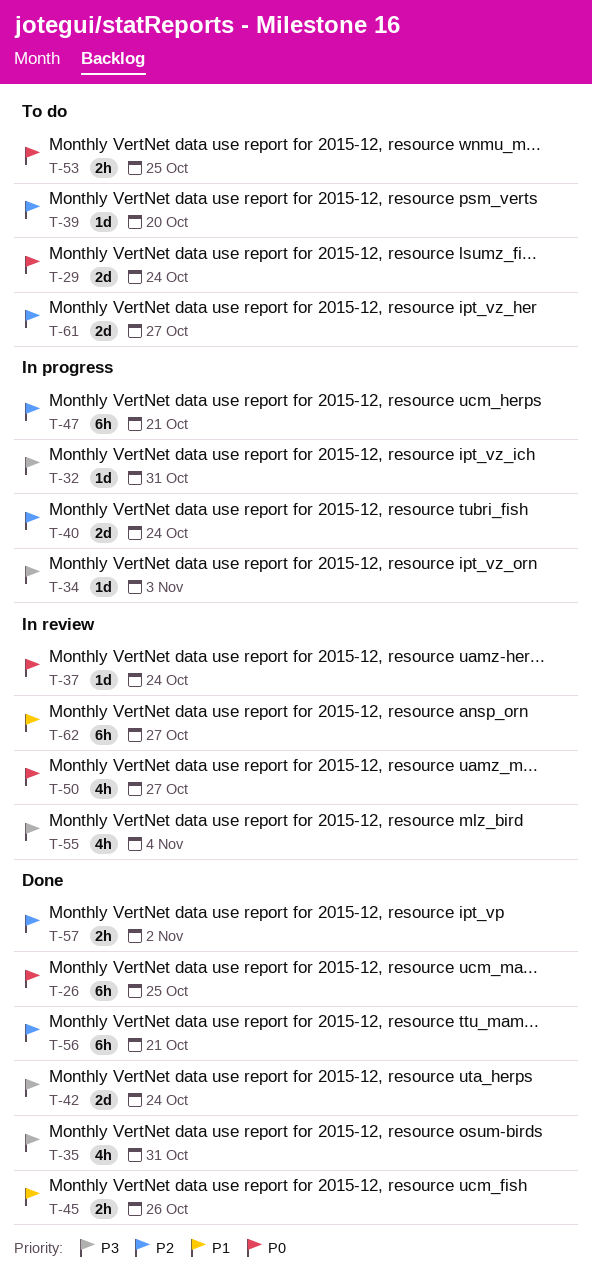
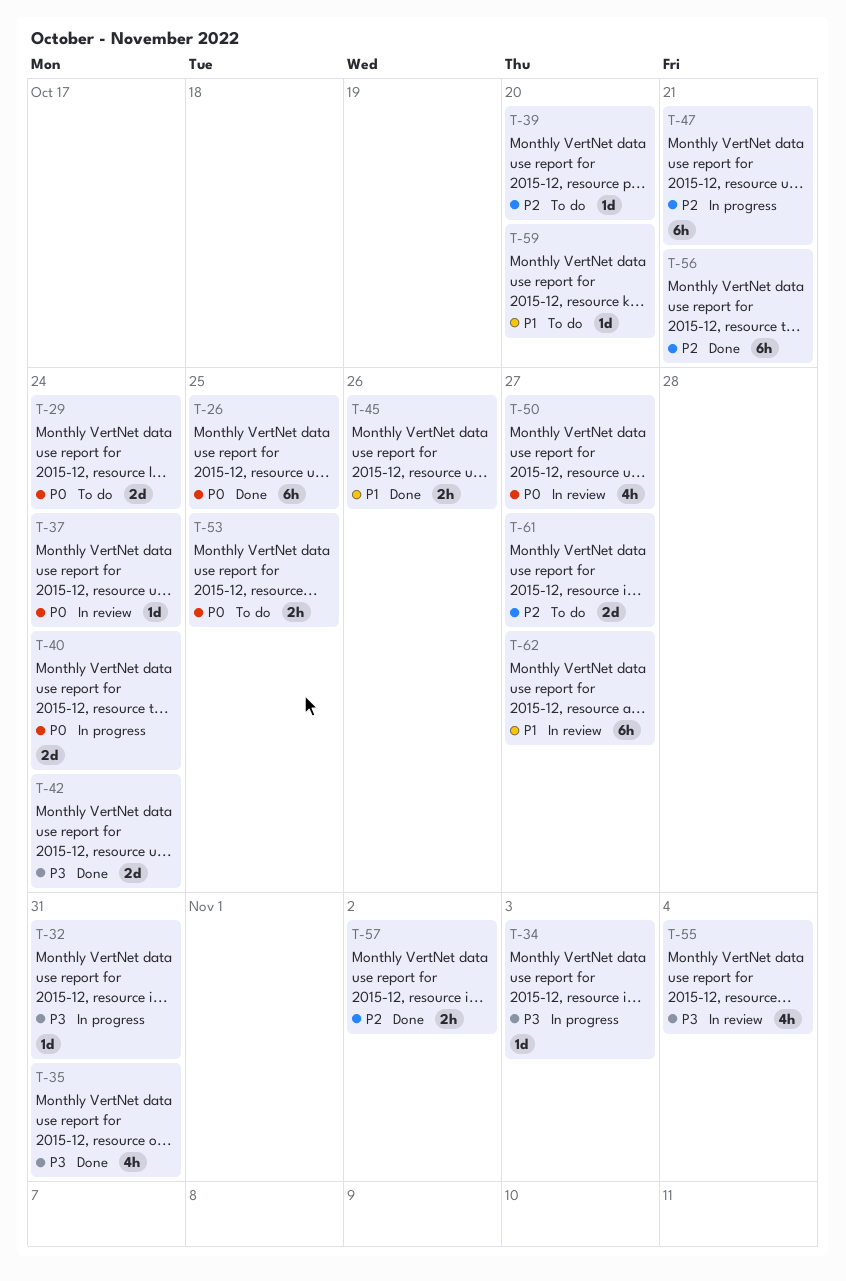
T-40, priority: P2 -> P0
T-59: none -> present

